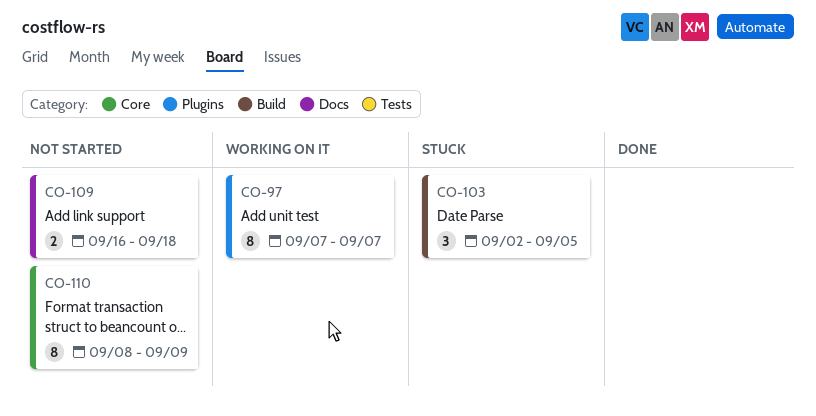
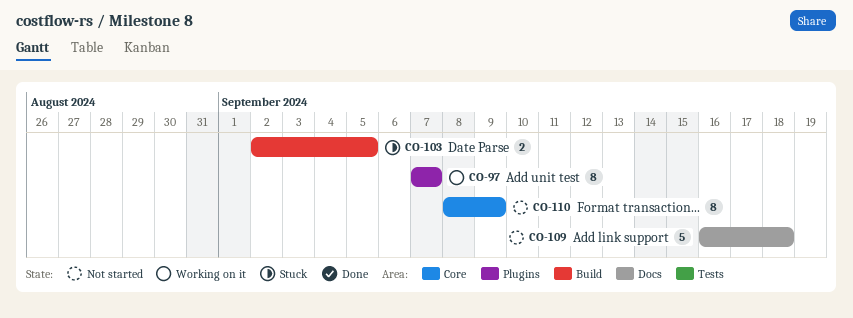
CO-103, estimate: 3 -> 2
CO-109, estimate: 2 -> 5

